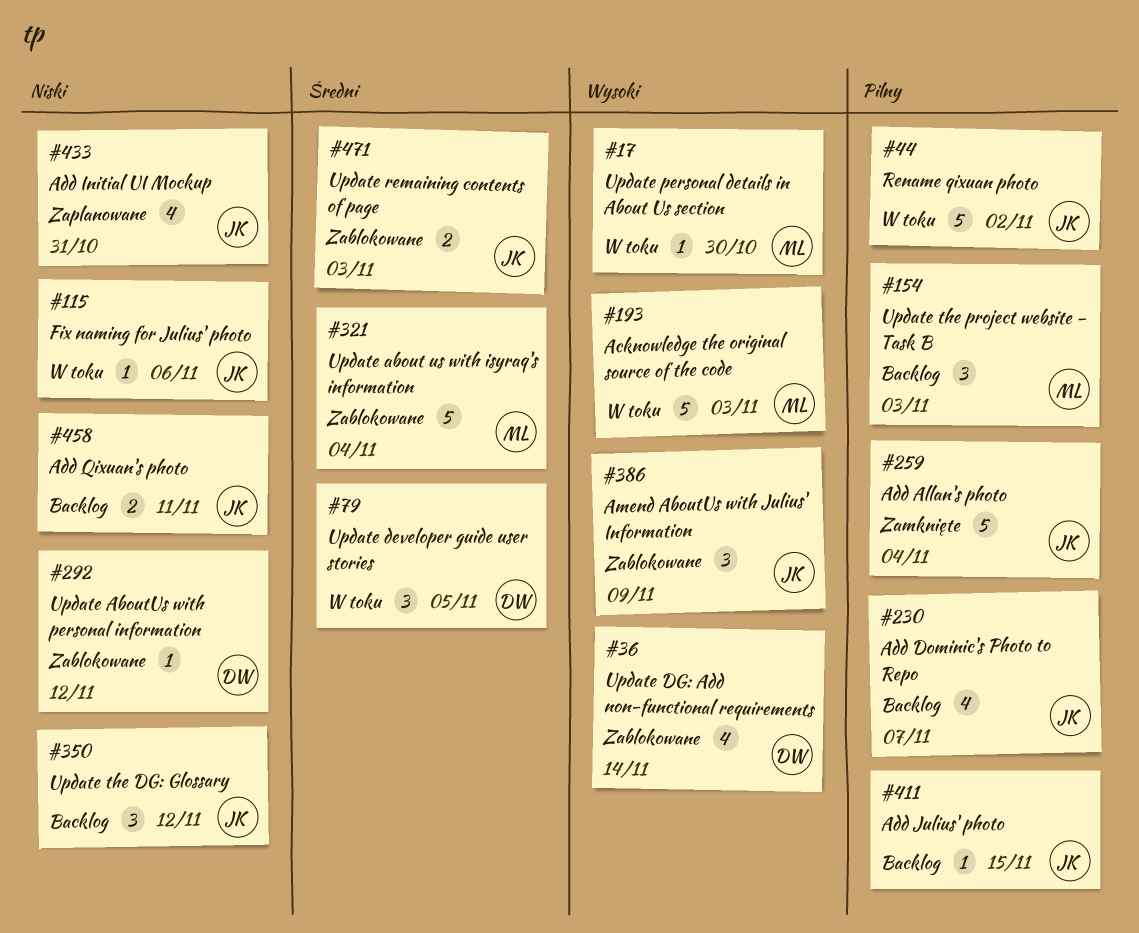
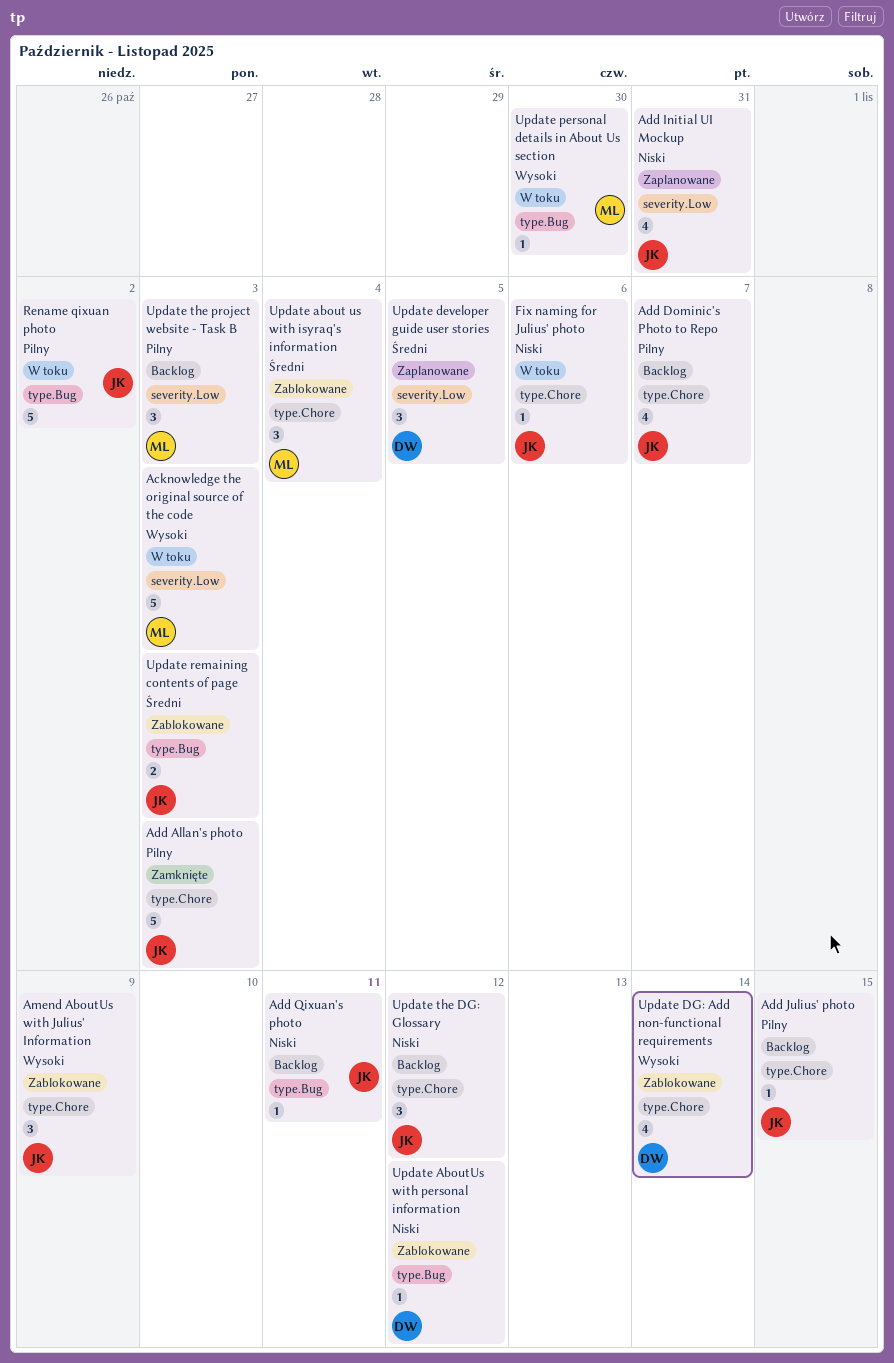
Add Allan's photo, due: Nov 4 -> Nov 3
Add Qixuan's photo, estimate: 2 -> 1
Update about us with isyraq's information, estimate: 5 -> 3
Update developer guide user stories, status: W toku -> Zaplanowane

